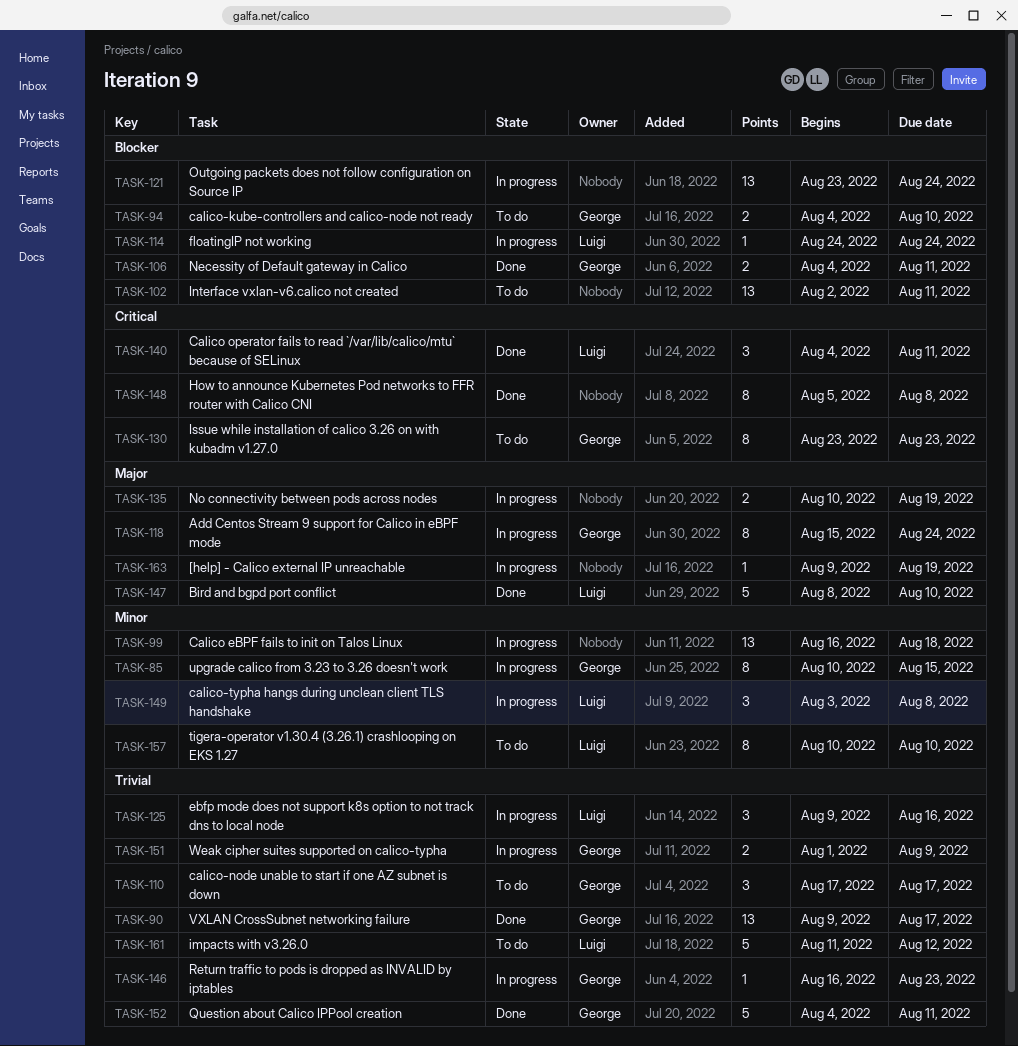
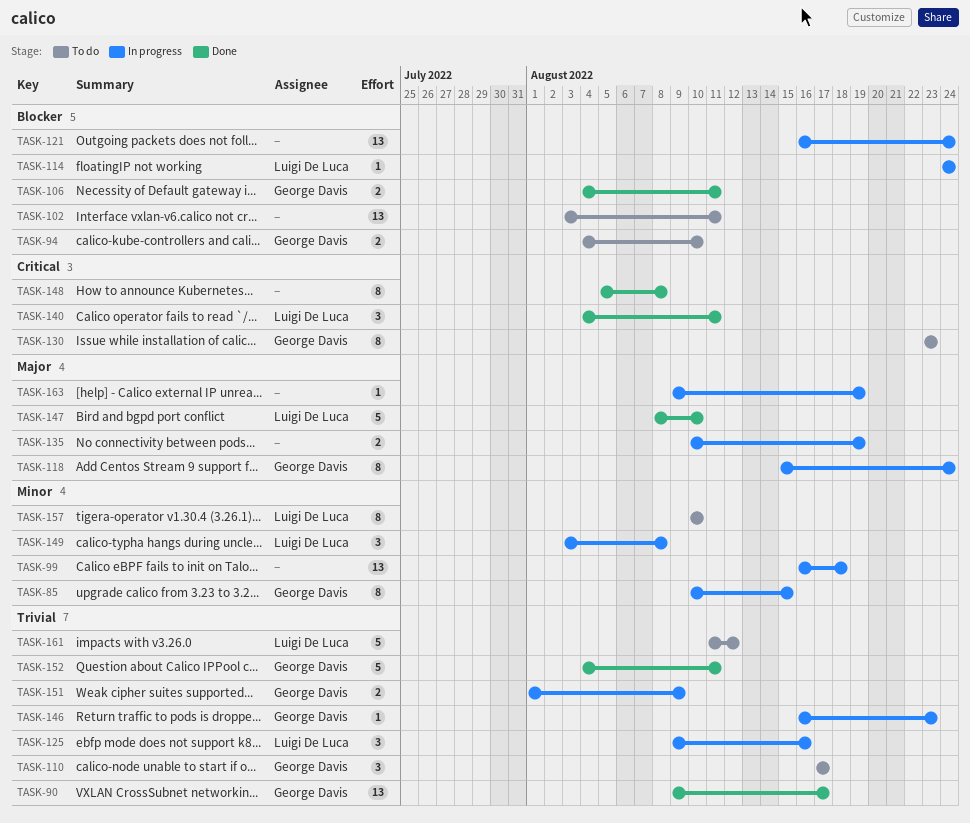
TASK-102, start: Aug 2 -> Aug 3
TASK-121, start: Aug 23 -> Aug 16

